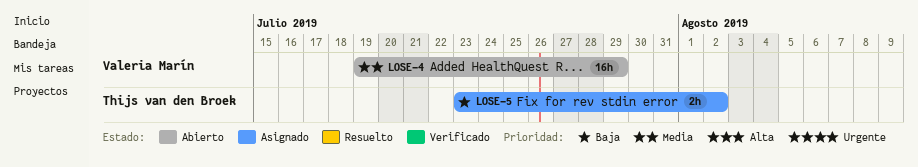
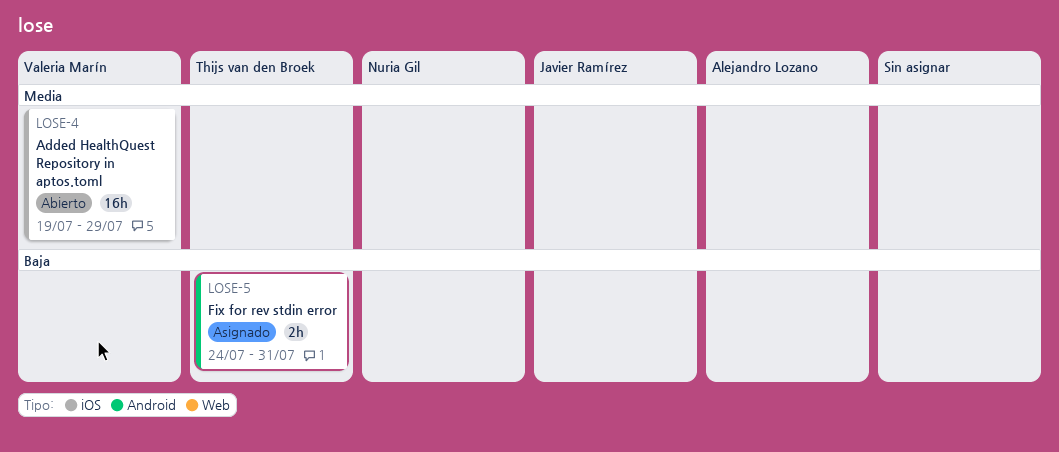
LOSE-5, start: Jul 23 -> Jul 24
LOSE-5, due: Aug 2 -> Jul 31

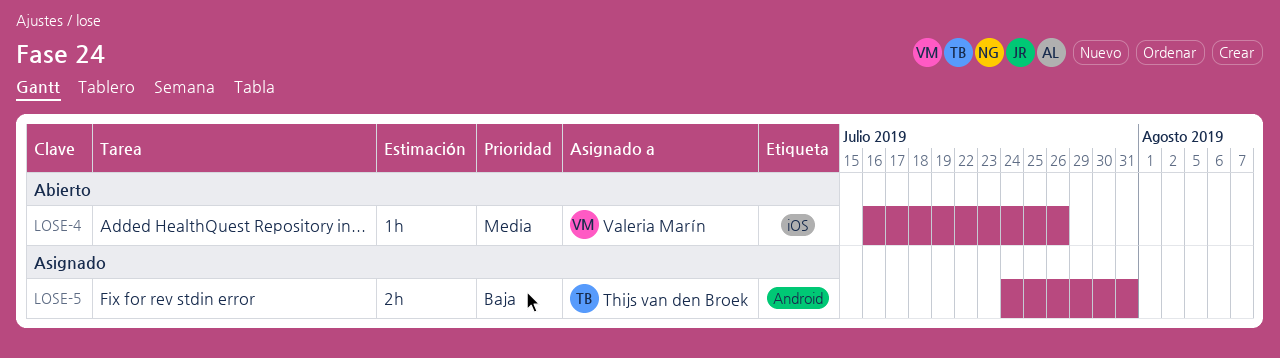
LOSE-4, estimate: 16h -> 1h
LOSE-4, start: Jul 19 -> Jul 16
LOSE-4, due: Jul 29 -> Jul 26

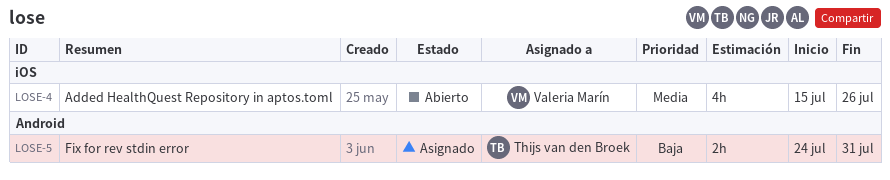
LOSE-4, estimate: 1h -> 4h
LOSE-4, start: Jul 16 -> Jul 15

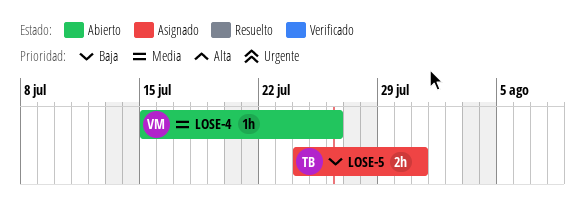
LOSE-4, estimate: 4h -> 1h

